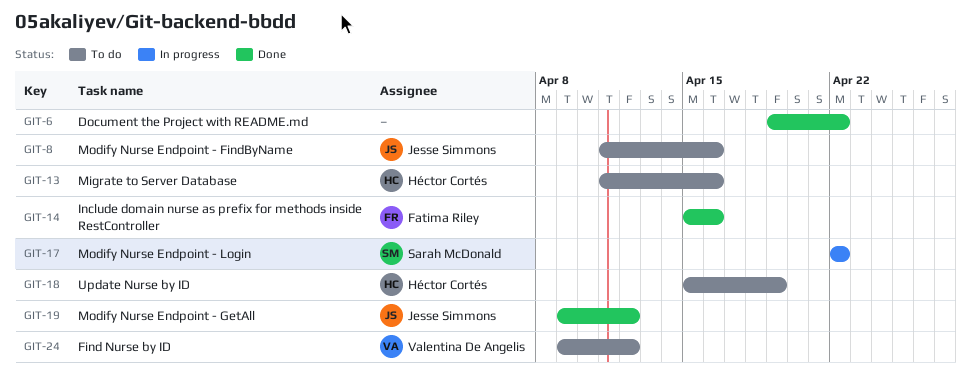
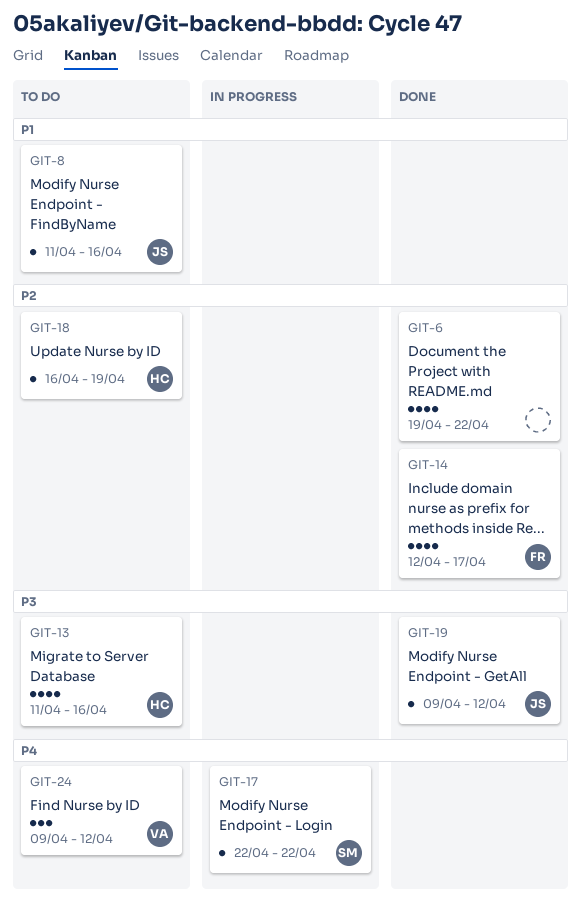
GIT-14, start: Apr 15 -> Apr 12
GIT-14, due: Apr 16 -> Apr 17
GIT-18, start: Apr 15 -> Apr 16

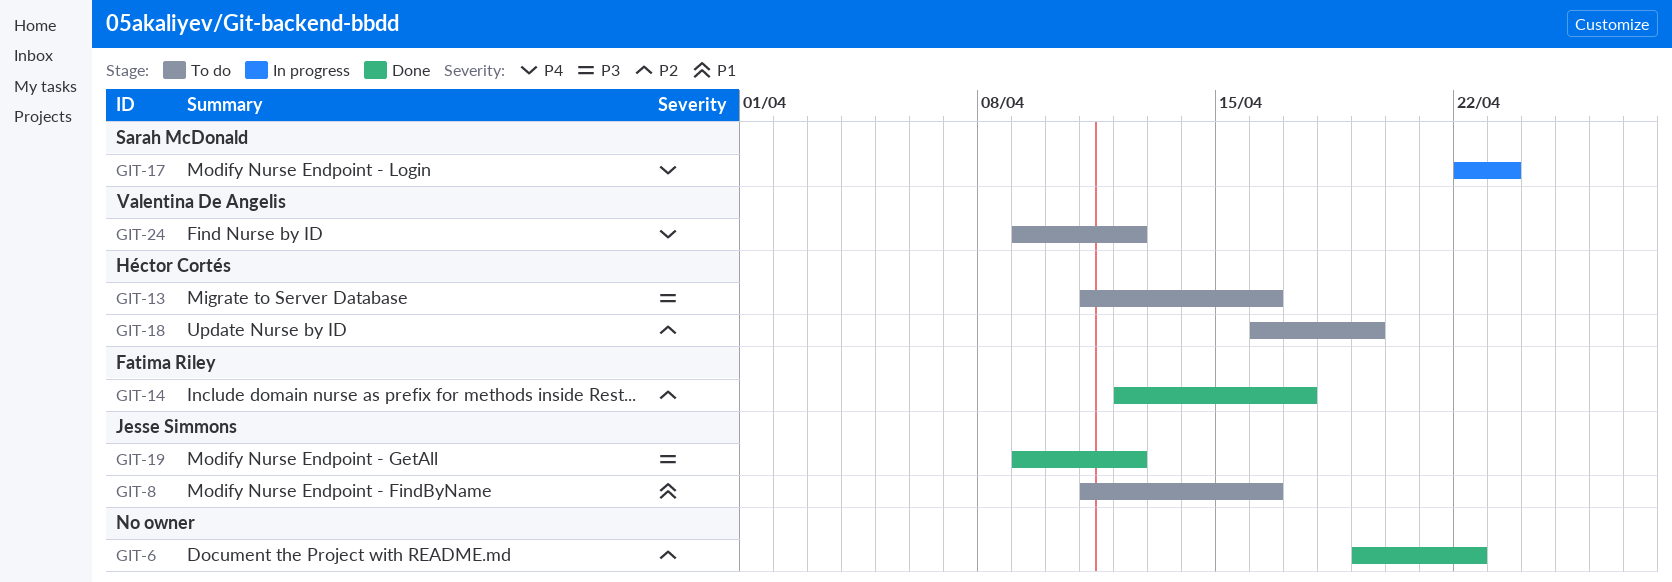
GIT-17, due: Apr 22 -> Apr 23

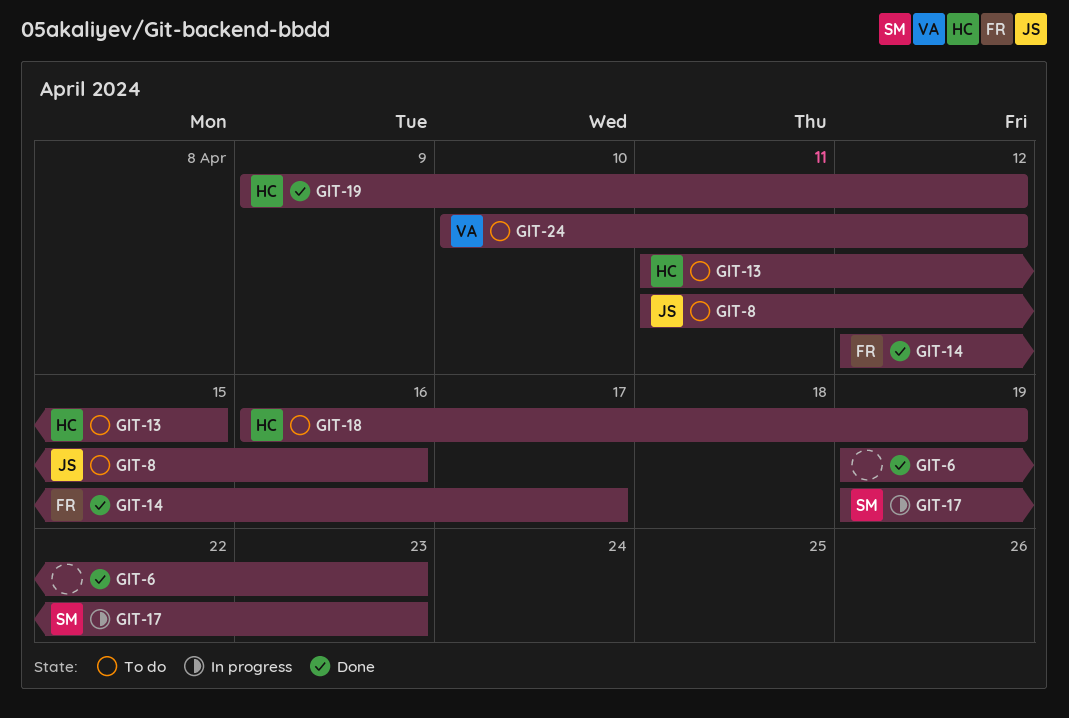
GIT-6, due: Apr 22 -> Apr 23
GIT-13, due: Apr 16 -> Apr 15
GIT-17, start: Apr 22 -> Apr 19
GIT-19, owner: Jesse Simmons -> Héctor Cortés
GIT-24, start: Apr 9 -> Apr 10

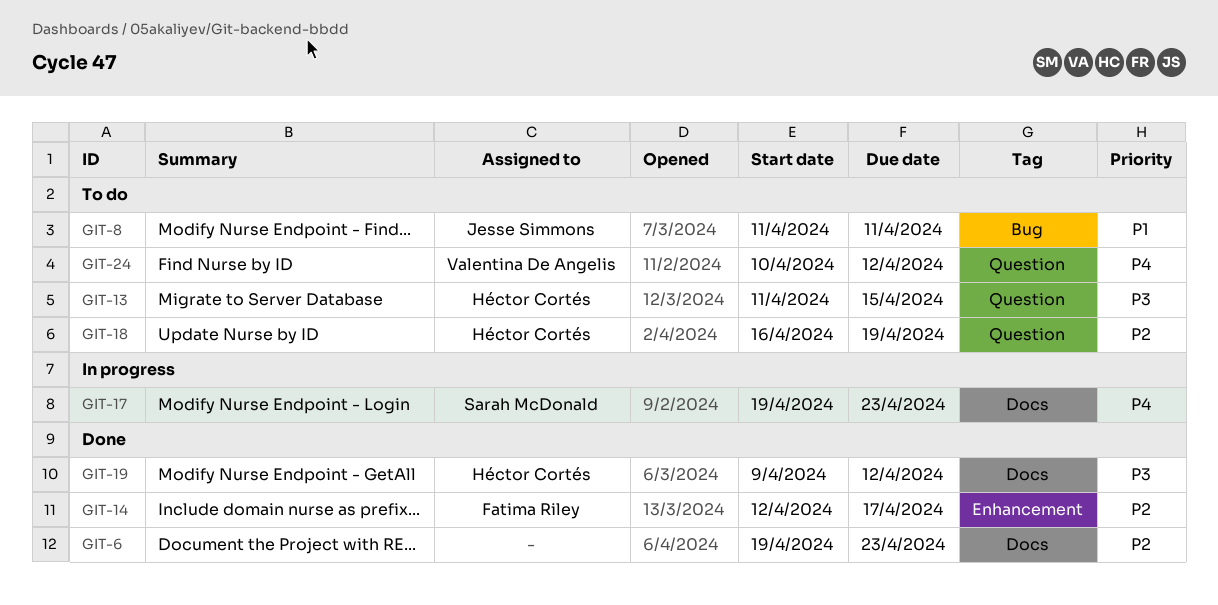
GIT-8, due: Apr 16 -> Apr 11

